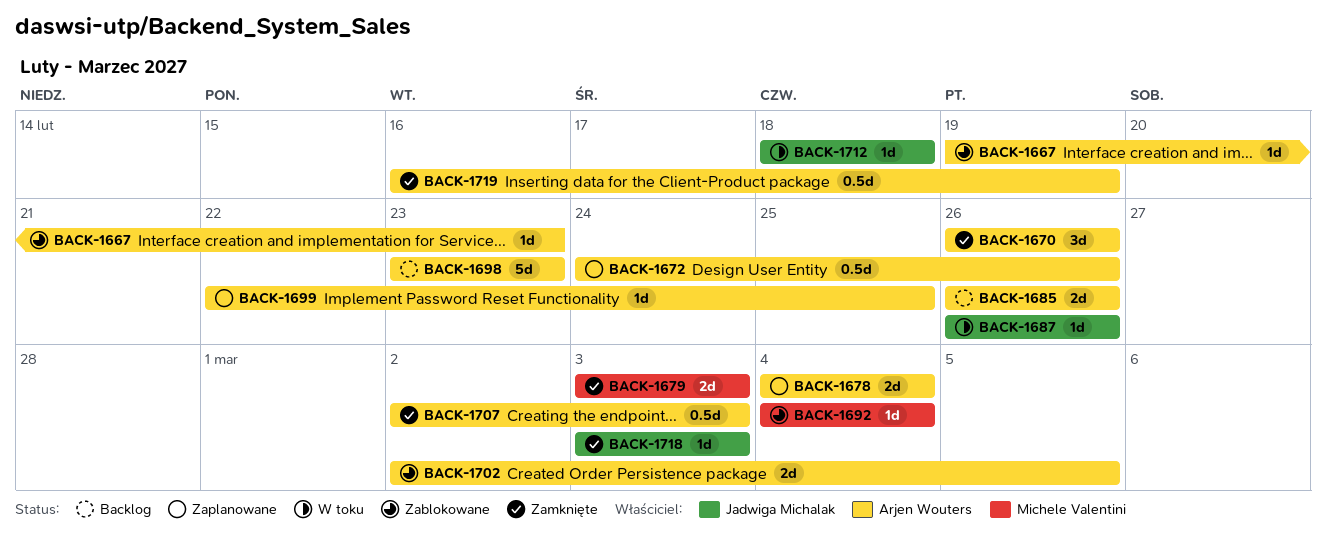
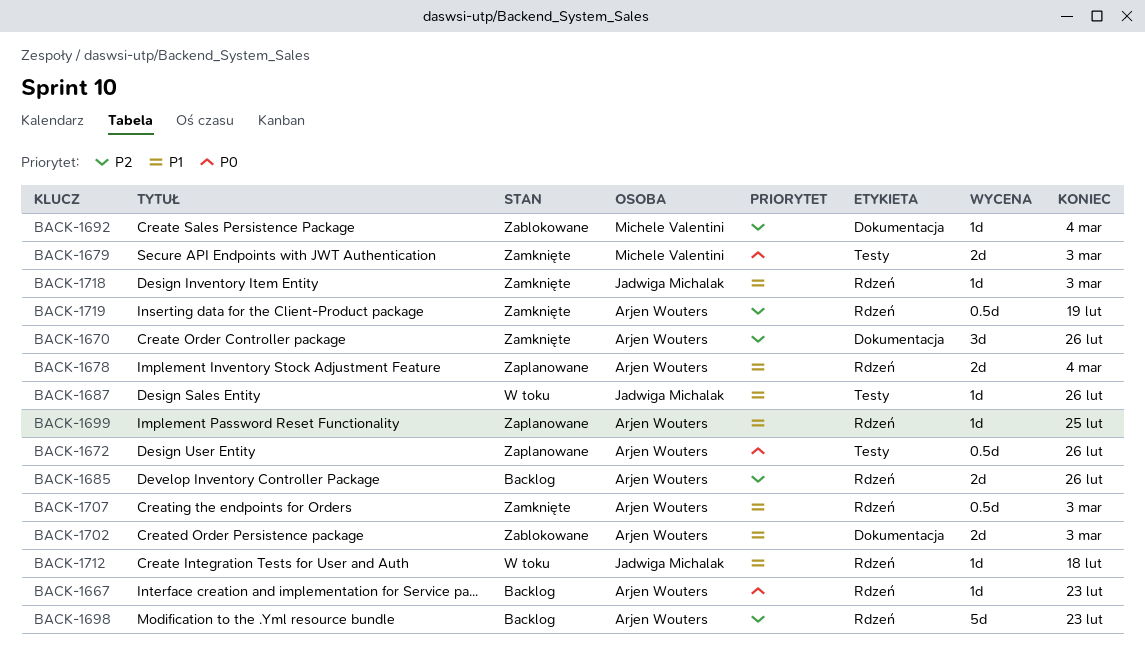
BACK-1667, status: Zablokowane -> Backlog
BACK-1702, due: Mar 5 -> Mar 3

